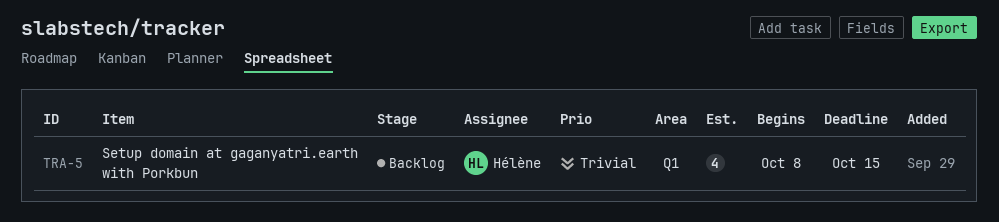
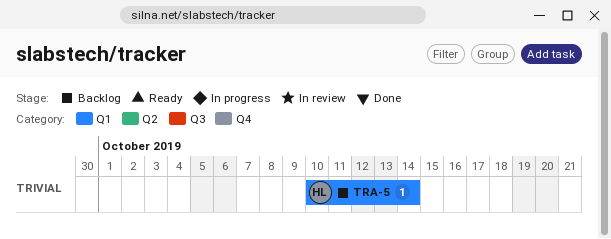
TRA-5, estimate: 4 -> 1
TRA-5, start: Oct 8 -> Oct 10
TRA-5, due: Oct 15 -> Oct 14

